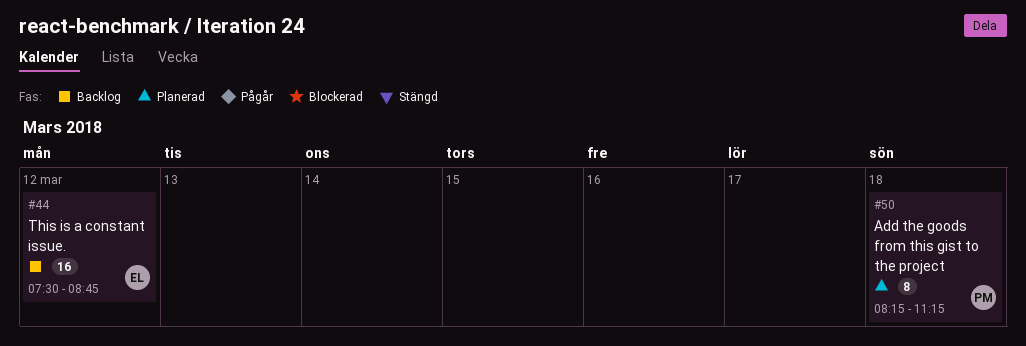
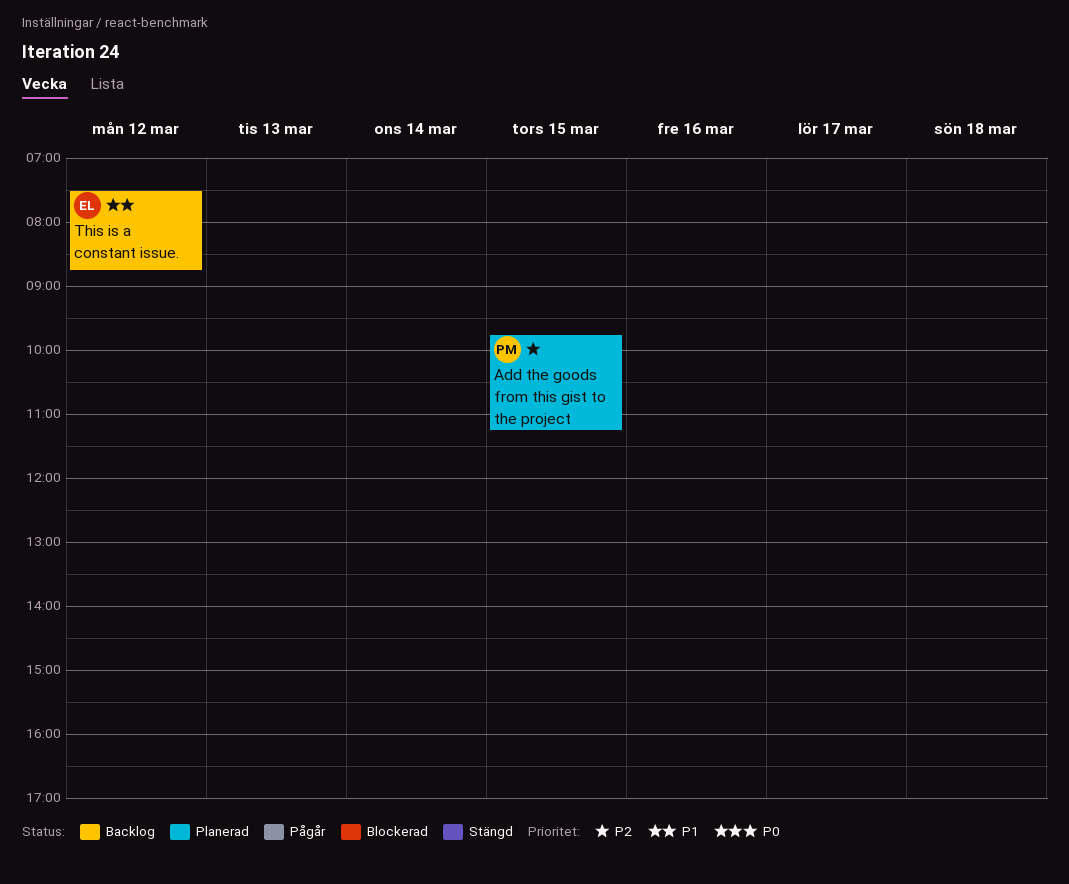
Add the goods from this gist to the project, day: Mar 18 -> Mar 15
Add the goods from this gist to the project, begins: 08:15 -> 09:45

